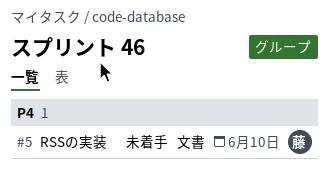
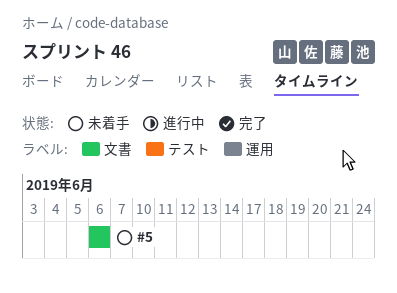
#5, due: Jun 10 -> Jun 6

